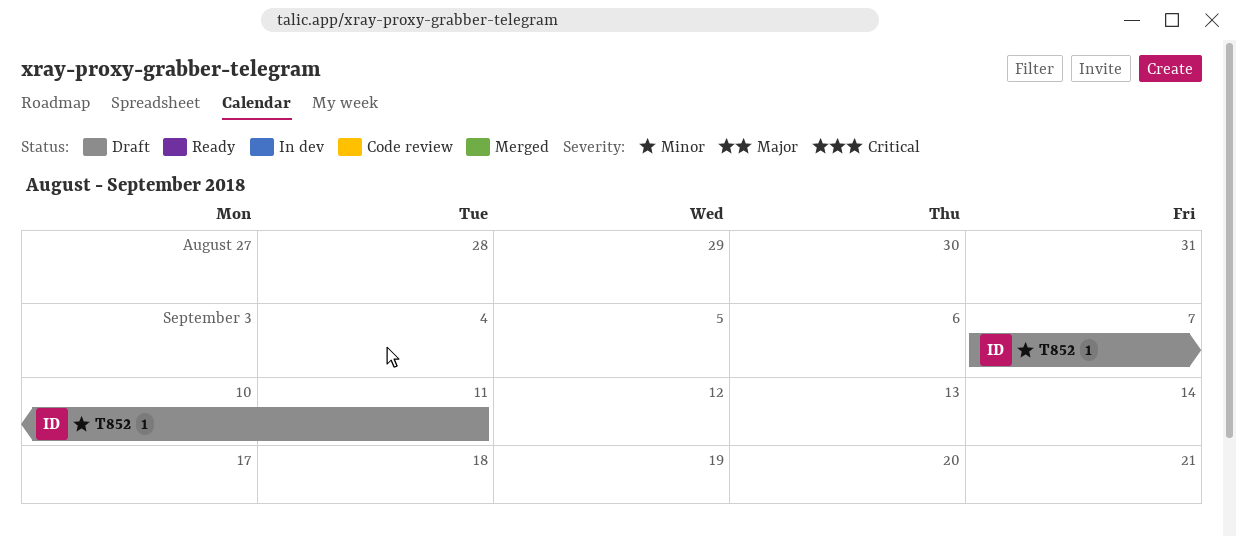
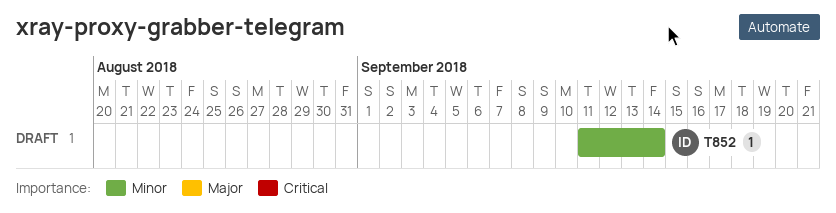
T852, start: Sep 7 -> Sep 11
T852, due: Sep 11 -> Sep 14

